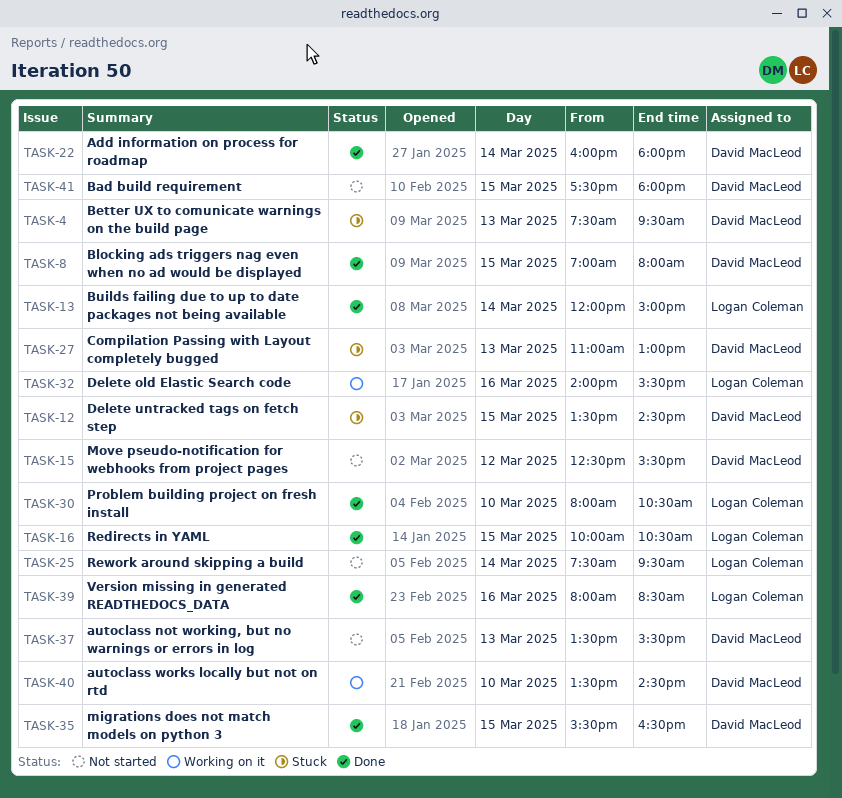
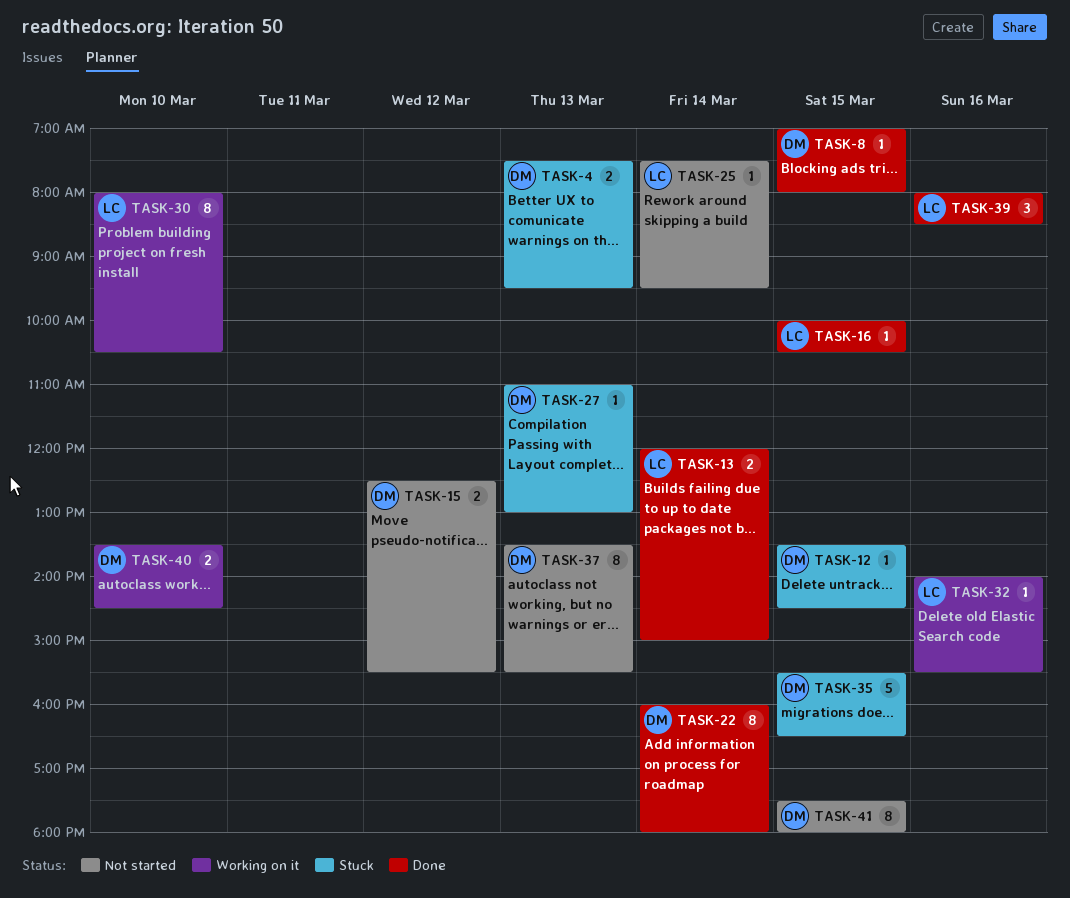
TASK-30, status: Done -> Working on it
TASK-35, status: Done -> Stuck

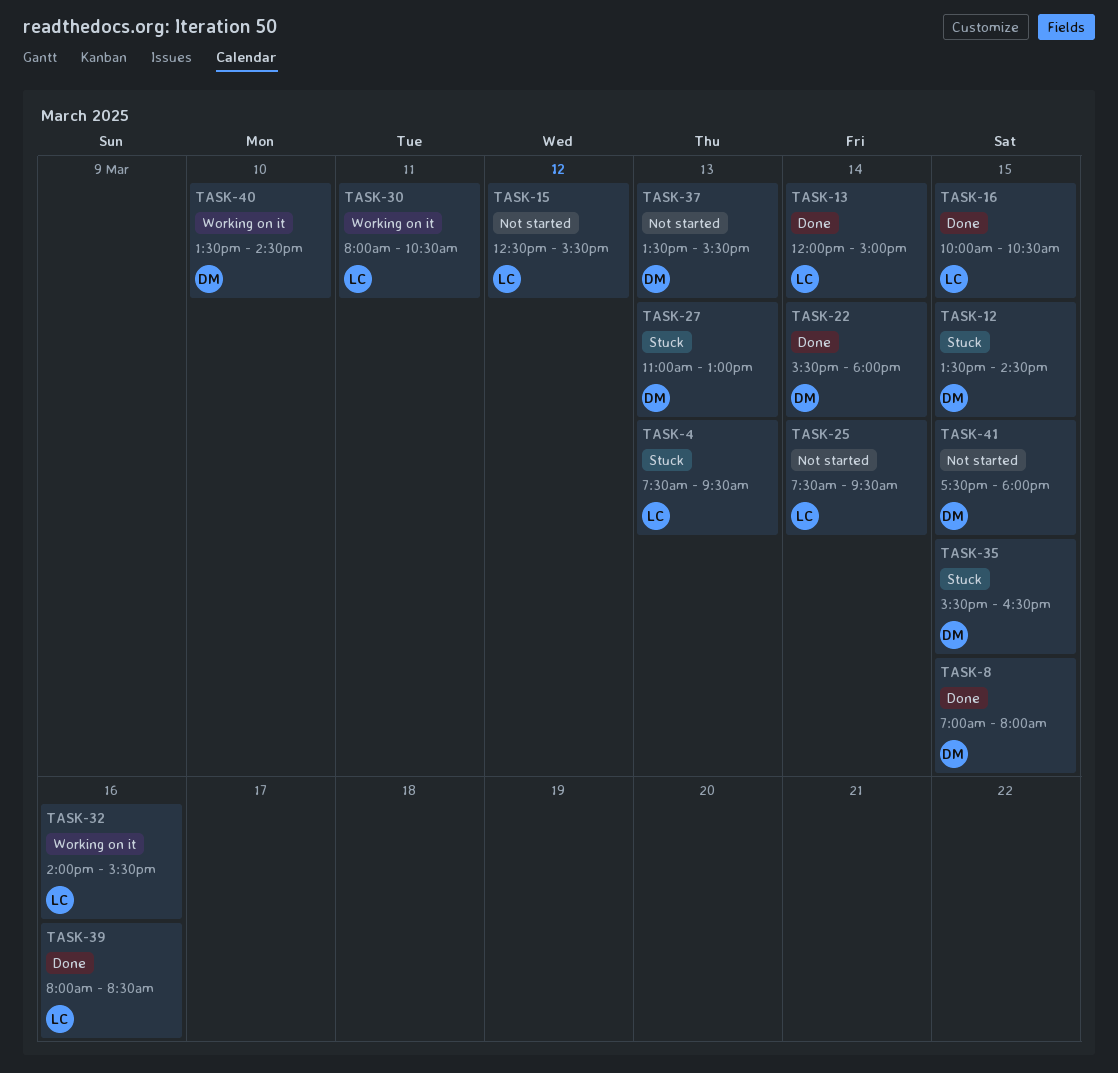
TASK-4, owner: DM -> LC
TASK-15, owner: DM -> LC
TASK-22, begins: 16:00 -> 15:30
TASK-30, day: Mar 10 -> Mar 11

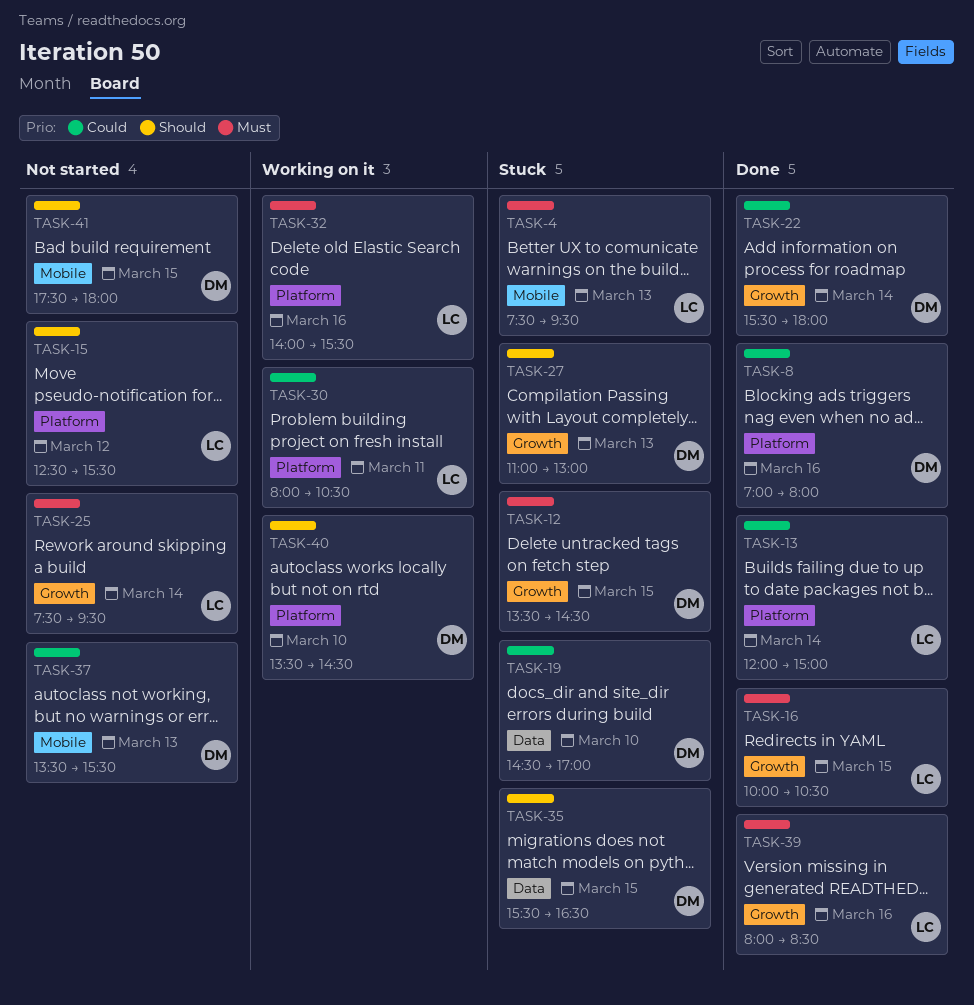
TASK-8, day: Mar 15 -> Mar 16
TASK-19: none -> present

